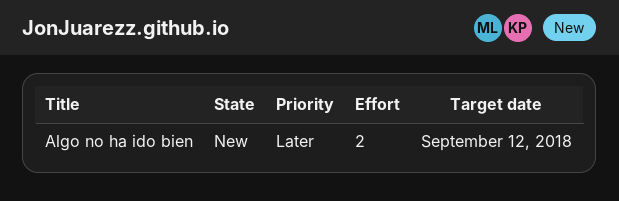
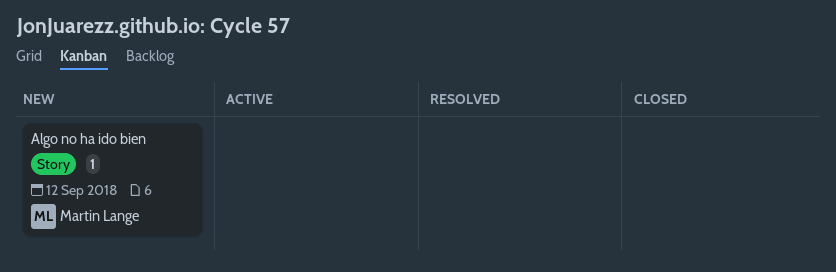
Algo no ha ido bien, estimate: 2 -> 1

